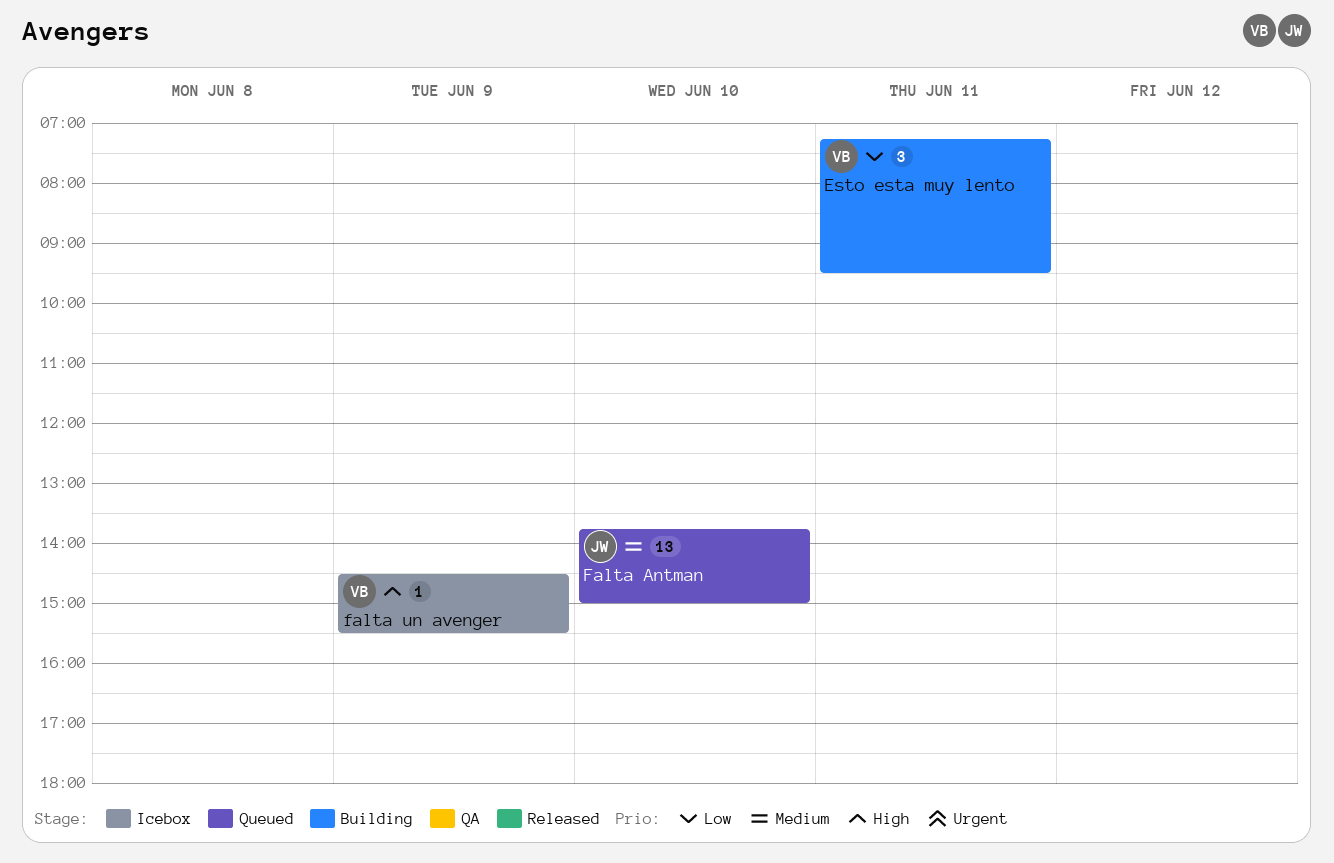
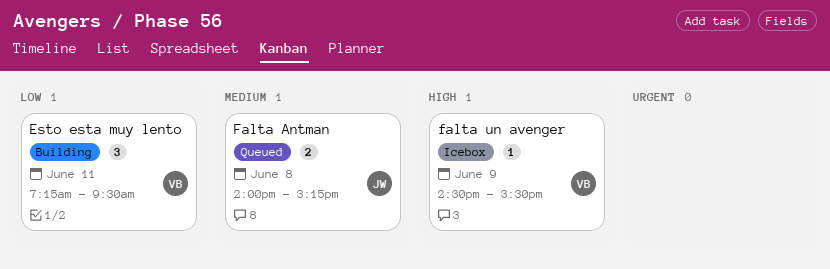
Falta Antman, estimate: 13 -> 2
Falta Antman, day: Jun 10 -> Jun 8
Falta Antman, begins: 13:45 -> 14:00
Falta Antman, ends: 15:00 -> 15:15

